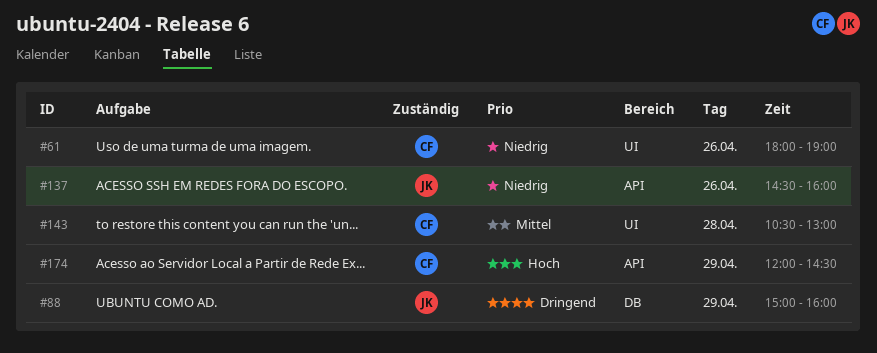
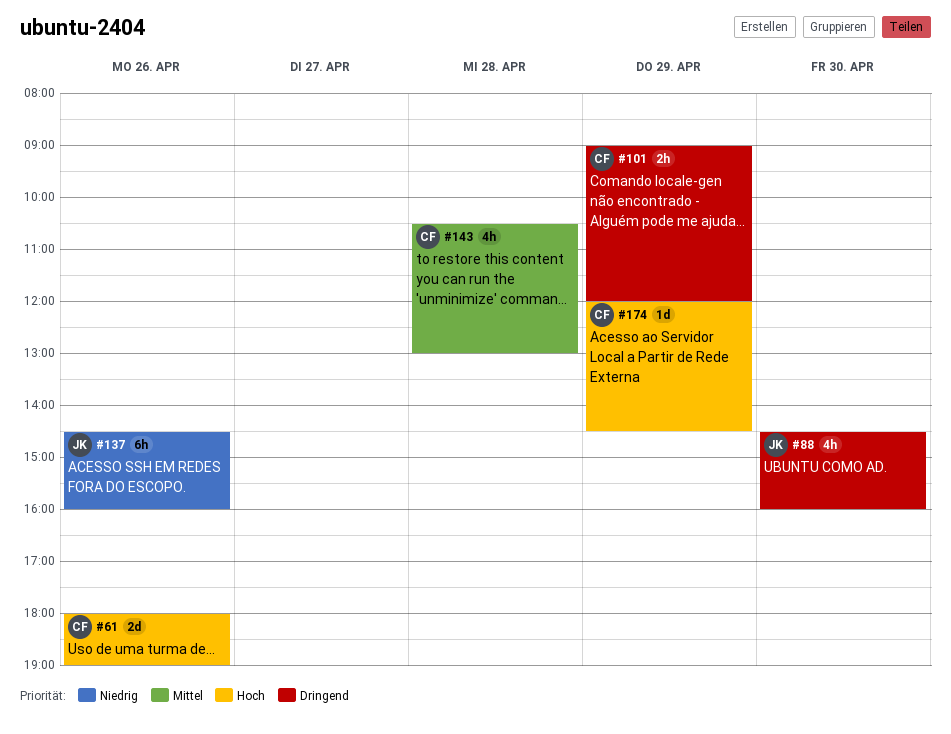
#61, priority: Niedrig -> Hoch
#88, day: Apr 29 -> Apr 30
#88, begins: 15:00 -> 14:30
#101: none -> present

